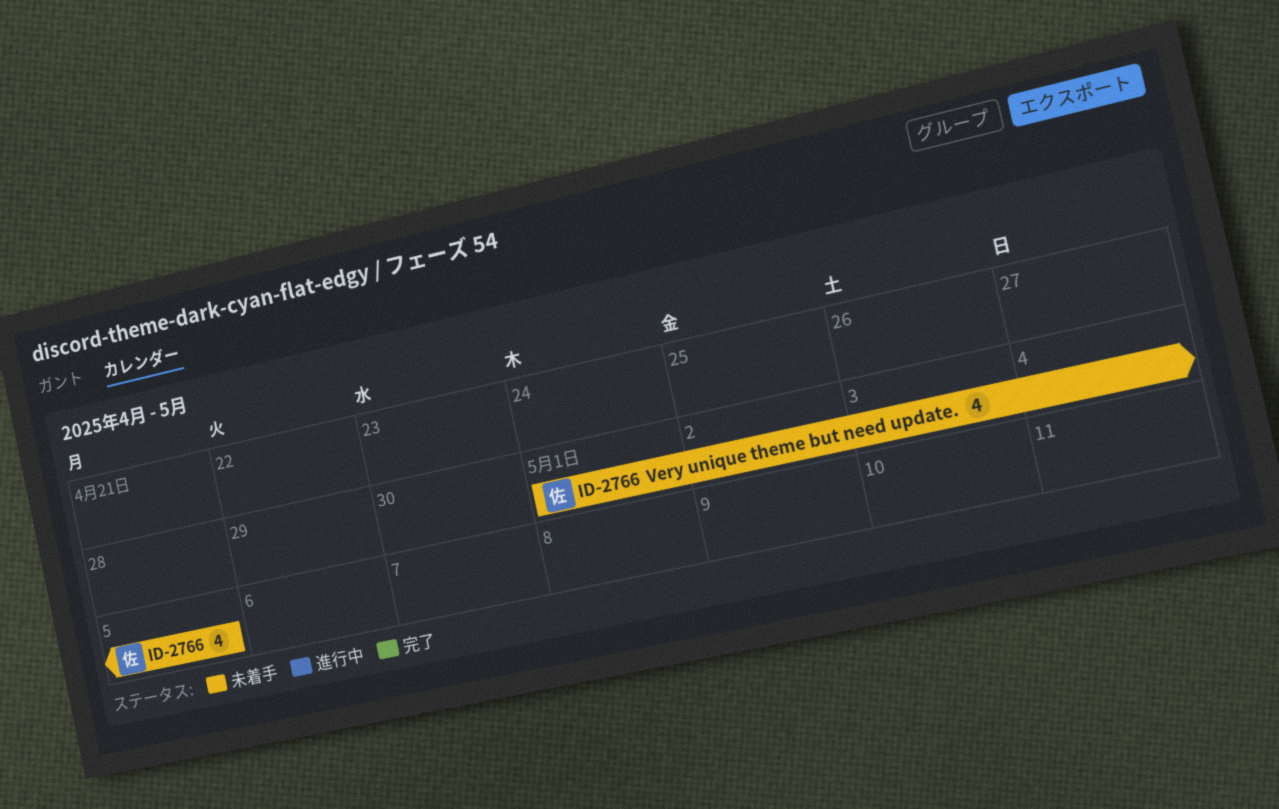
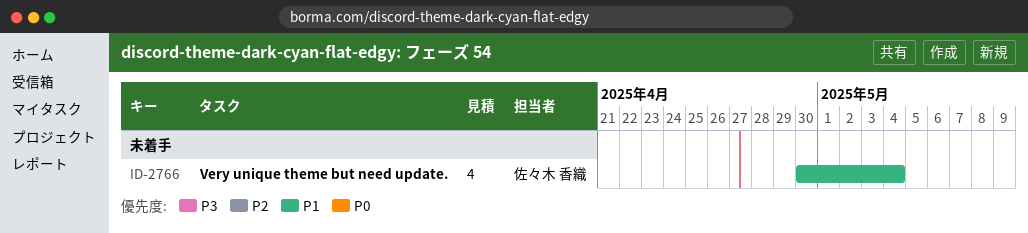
ID-2766, start: May 1 -> Apr 30
ID-2766, due: May 5 -> May 4

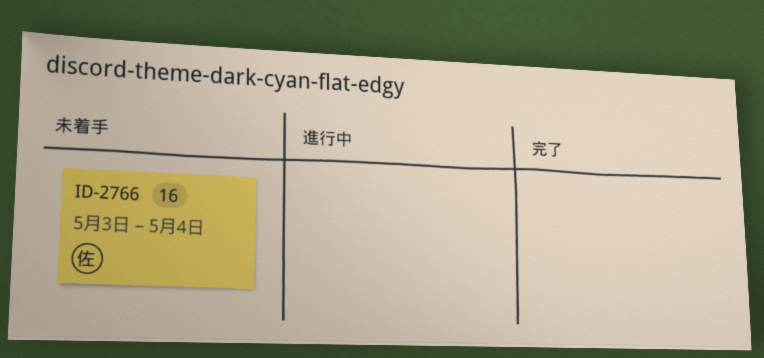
ID-2766, estimate: 4 -> 16
ID-2766, start: Apr 30 -> May 3

